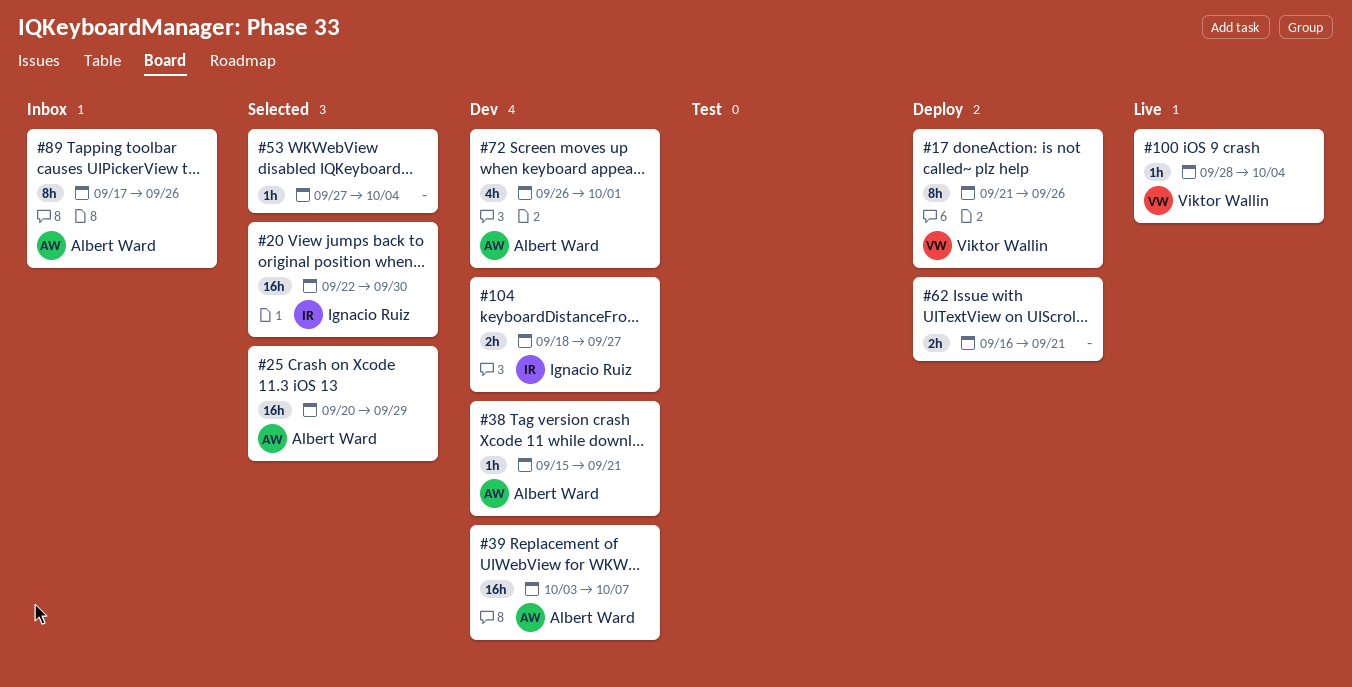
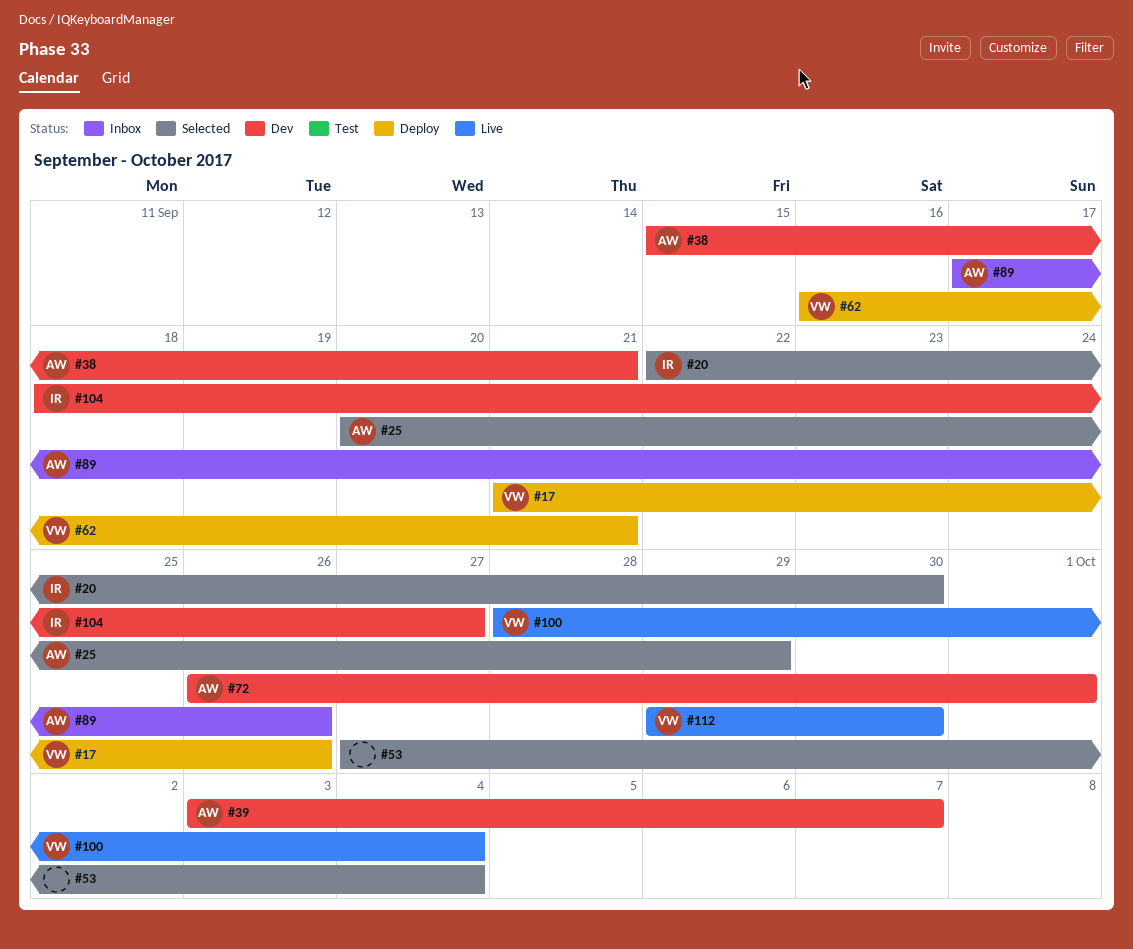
#62, owner: none -> Viktor Wallin
#112: none -> present

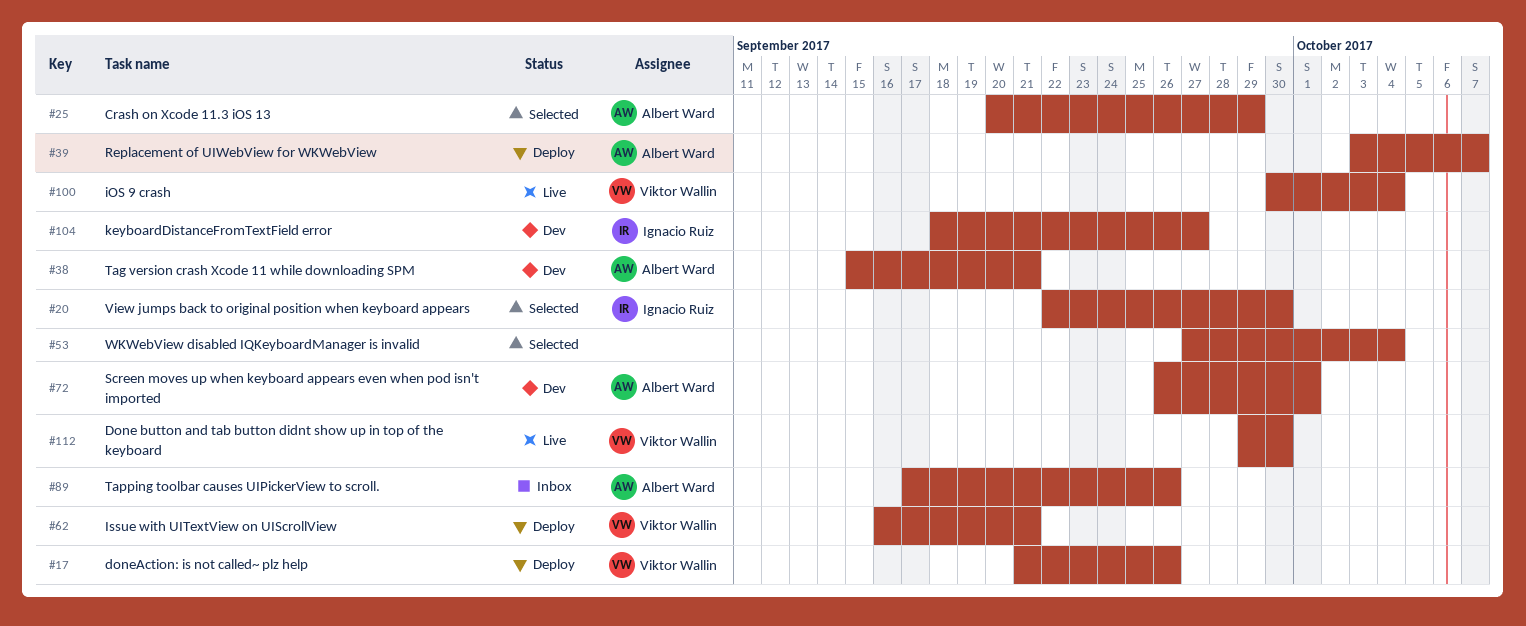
#39, status: Dev -> Deploy
#100, start: Sep 28 -> Sep 30

